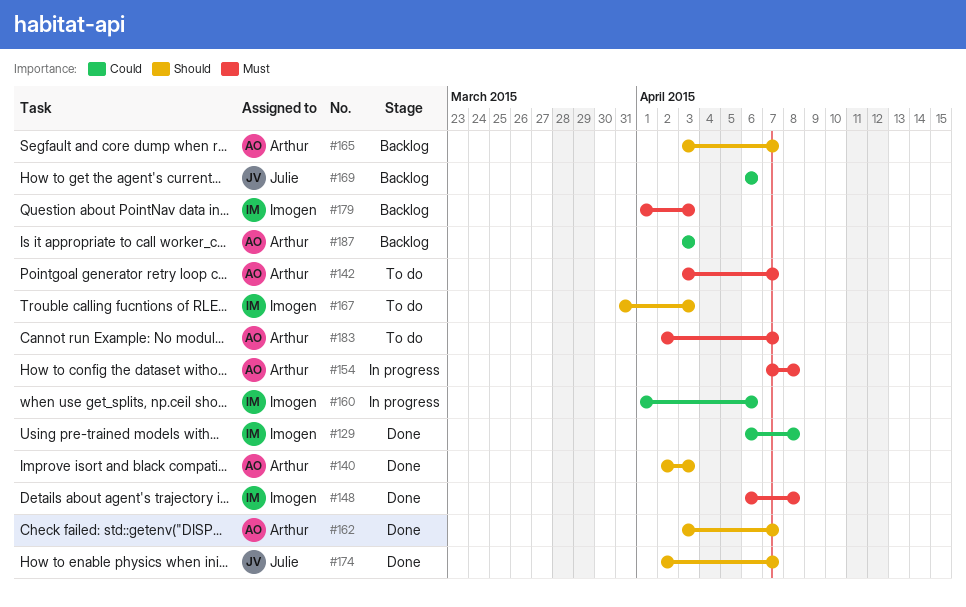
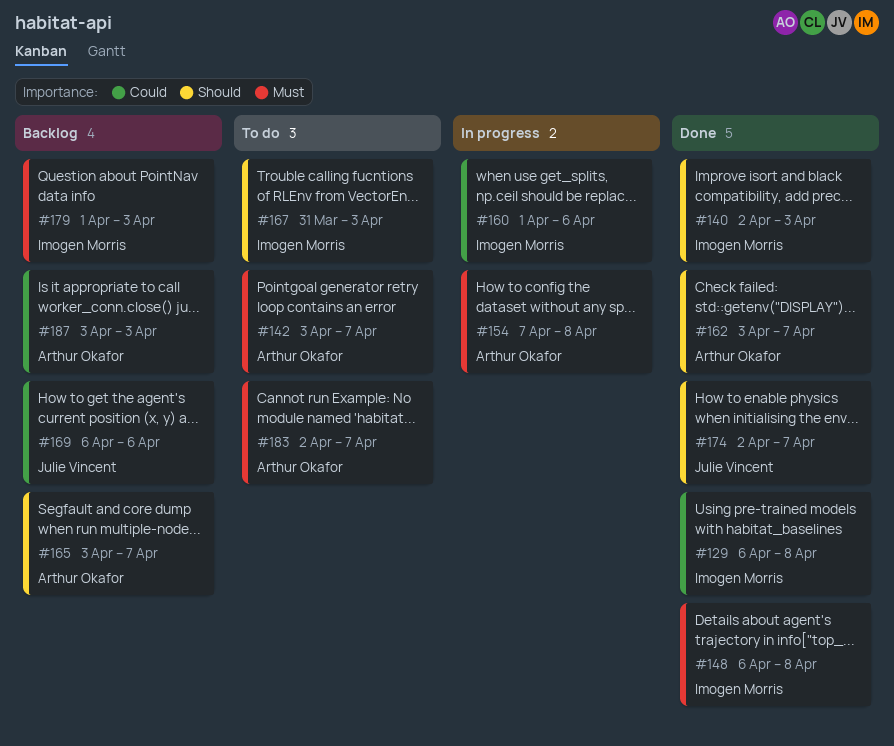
#140, owner: Arthur Okafor -> Imogen Morris

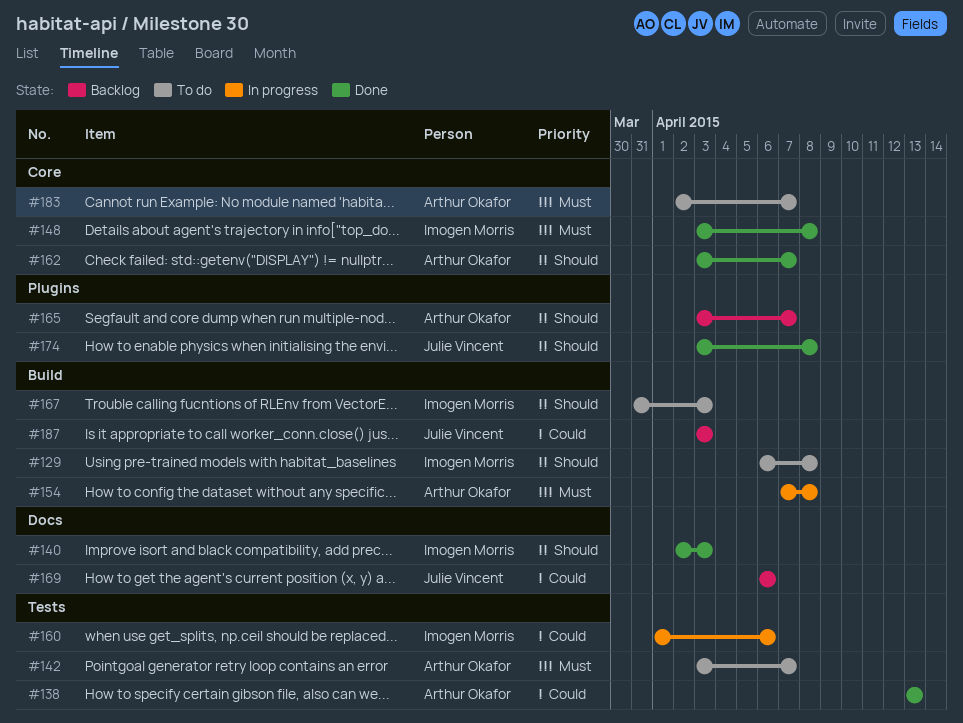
#129, status: Done -> To do
#129, priority: Could -> Should
#138: none -> present
#148, start: Apr 6 -> Apr 3
#174, start: Apr 2 -> Apr 3
#174, due: Apr 7 -> Apr 8
#179: present -> none
#187, owner: Arthur Okafor -> Julie Vincent

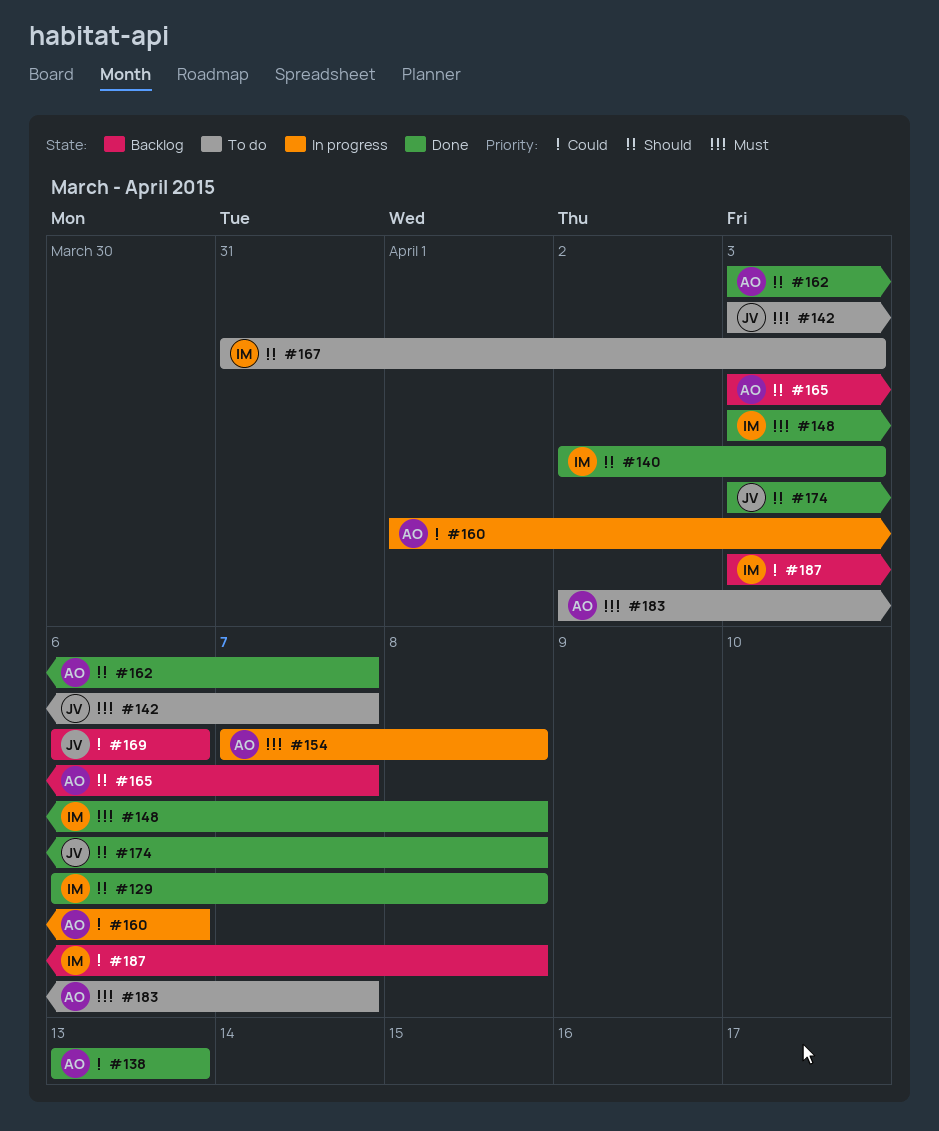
#129, status: To do -> Done
#142, owner: Arthur Okafor -> Julie Vincent
#160, owner: Imogen Morris -> Arthur Okafor
#187, owner: Julie Vincent -> Imogen Morris
#187, due: Apr 3 -> Apr 8

